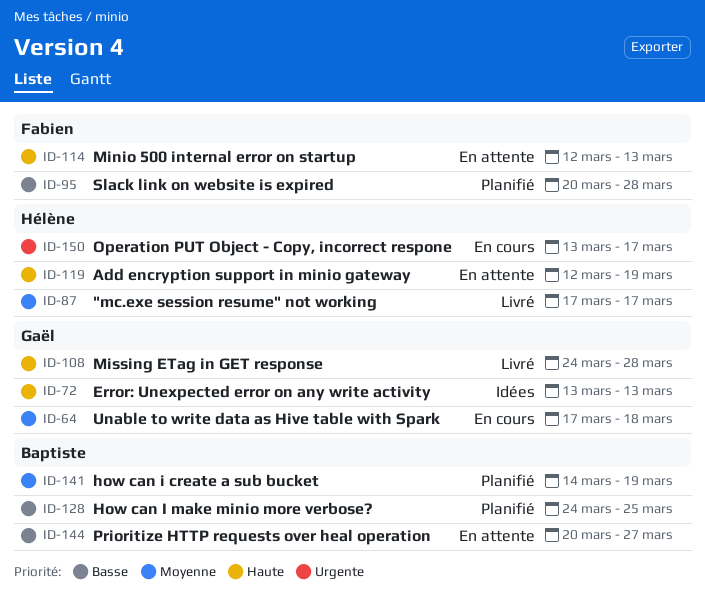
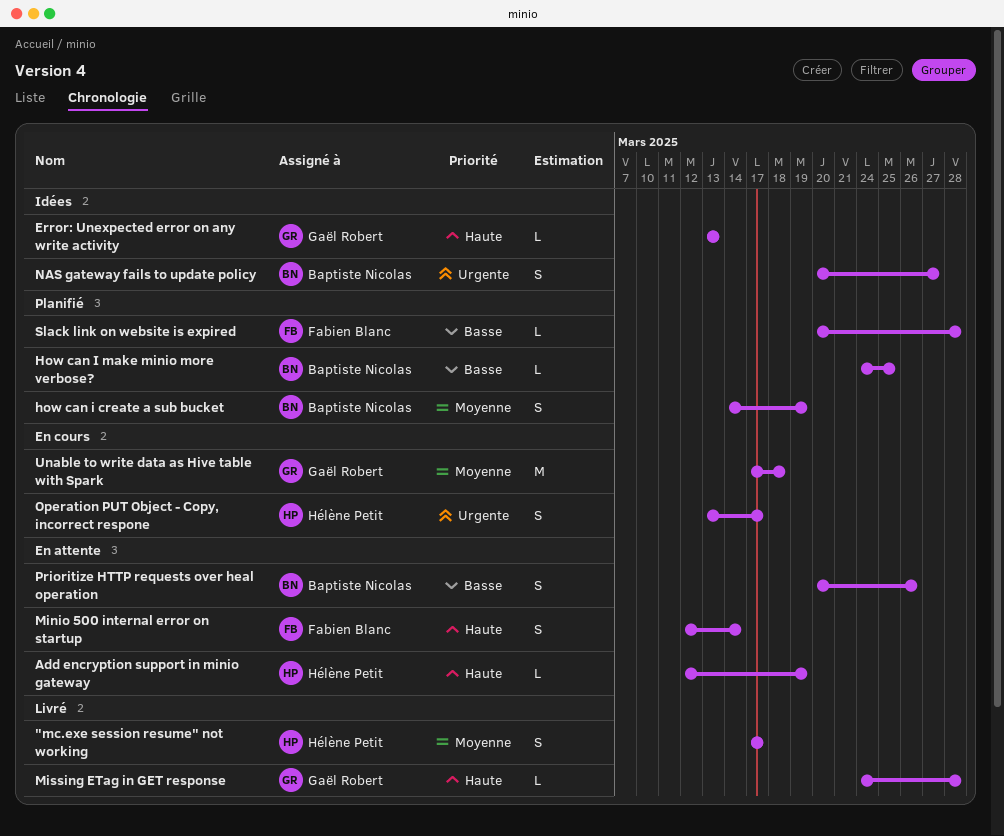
Minio 500 internal error on startup, due: Mar 13 -> Mar 14
NAS gateway fails to update policy: none -> present
Prioritize HTTP requests over heal operation, due: Mar 27 -> Mar 26

